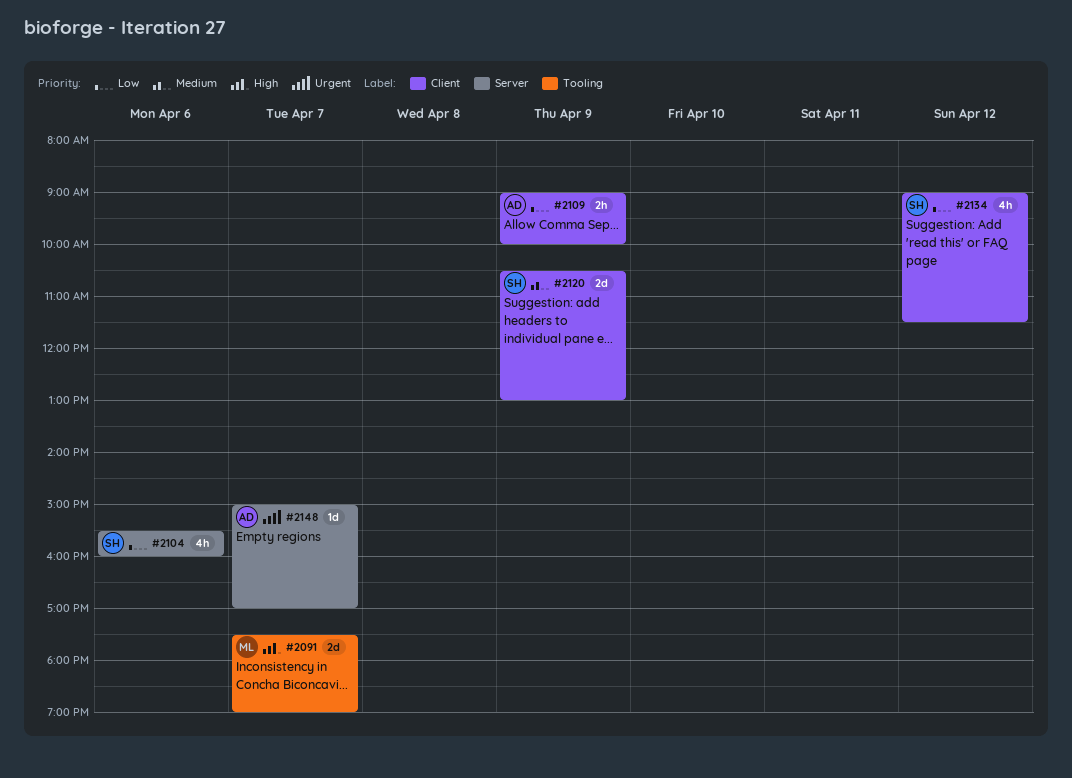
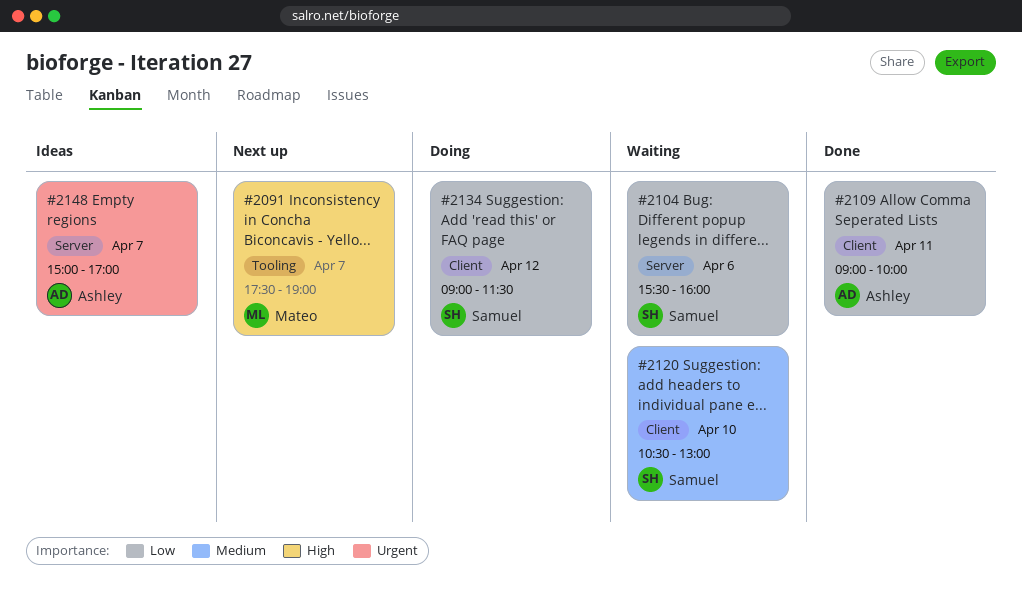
#2109, day: Apr 9 -> Apr 11
#2120, day: Apr 9 -> Apr 10

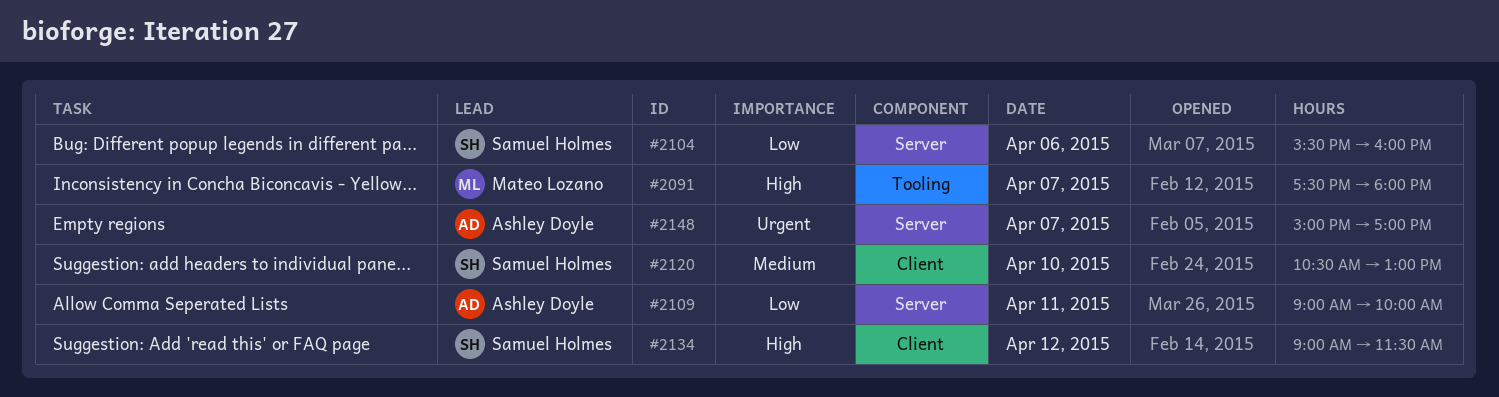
#2091, ends: 19:00 -> 18:00
#2109, label: Client -> Server
#2134, priority: Low -> High

